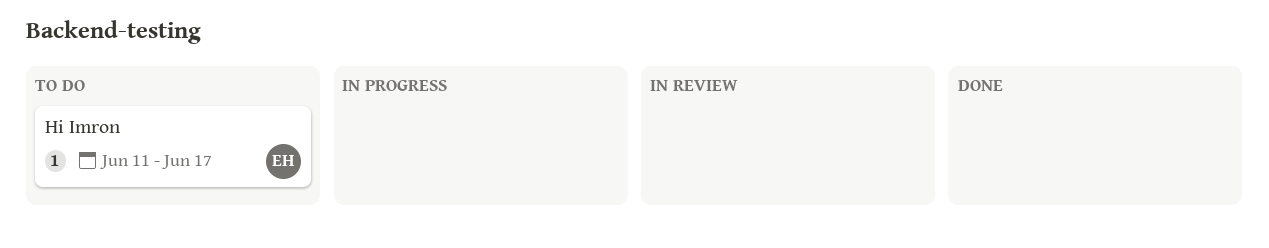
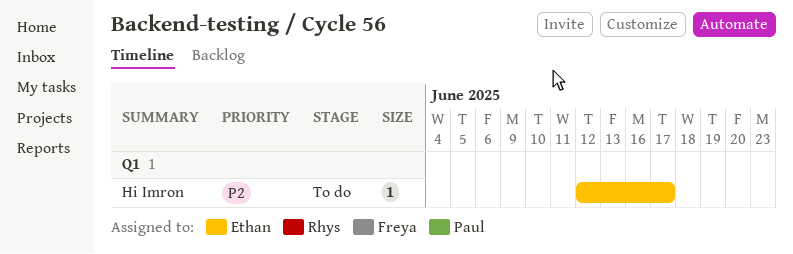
Hi Imron, start: Jun 11 -> Jun 12

